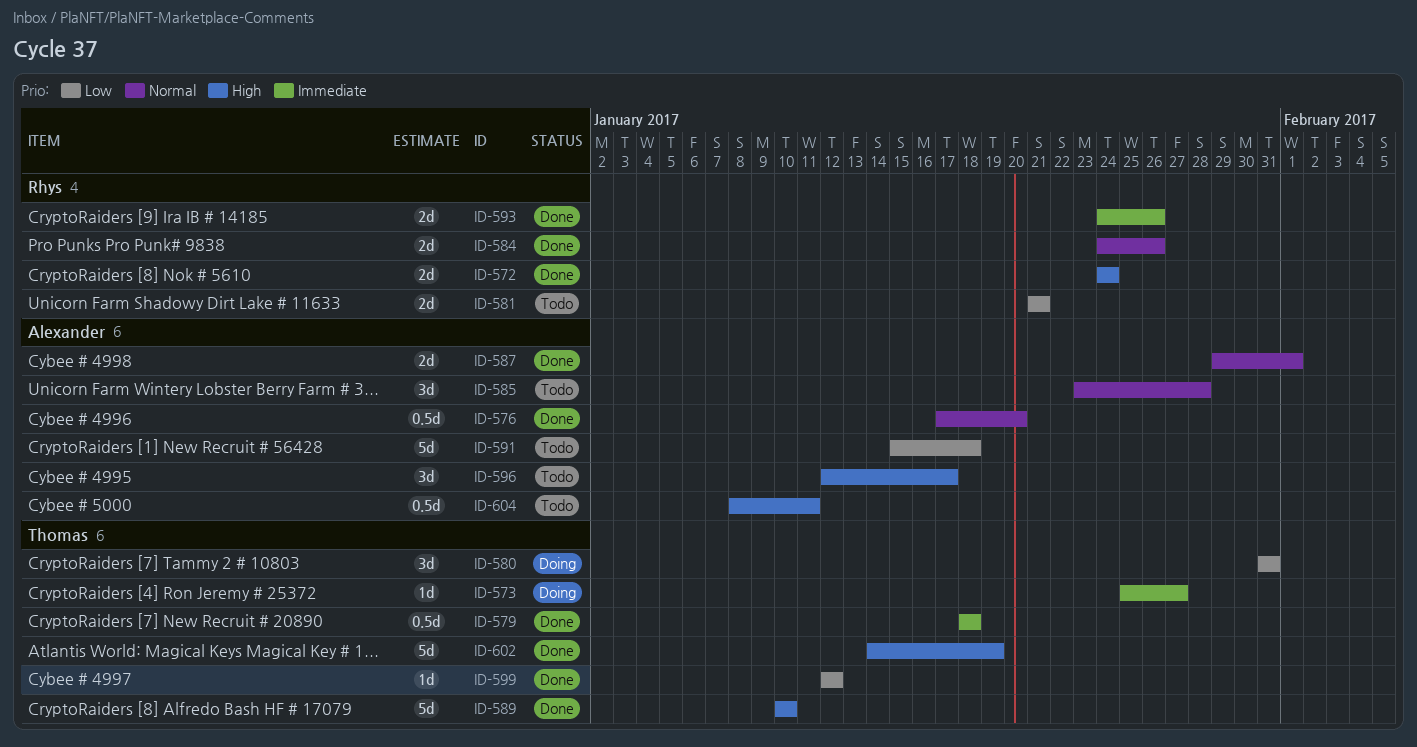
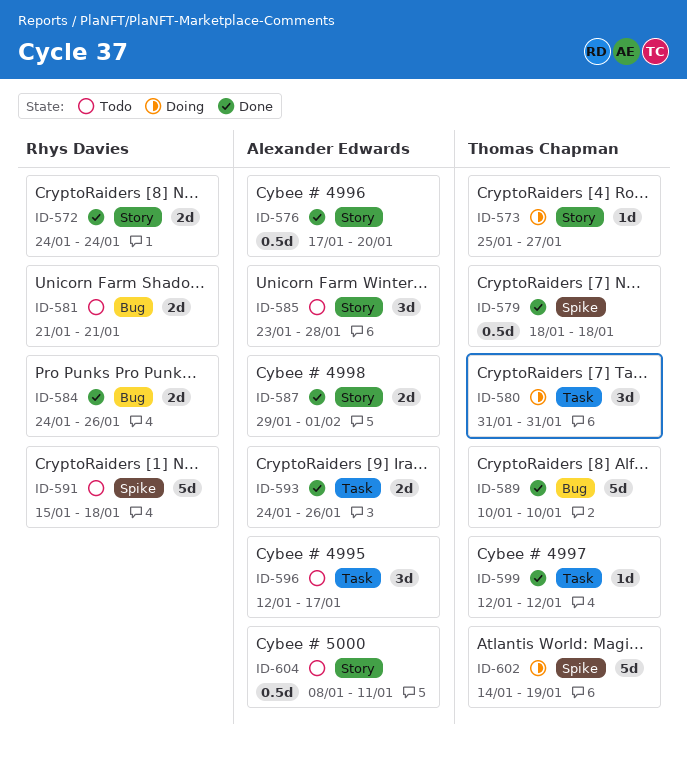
ID-591, owner: Alexander Edwards -> Rhys Davies
ID-593, owner: Rhys Davies -> Alexander Edwards
ID-602, status: Done -> Doing

